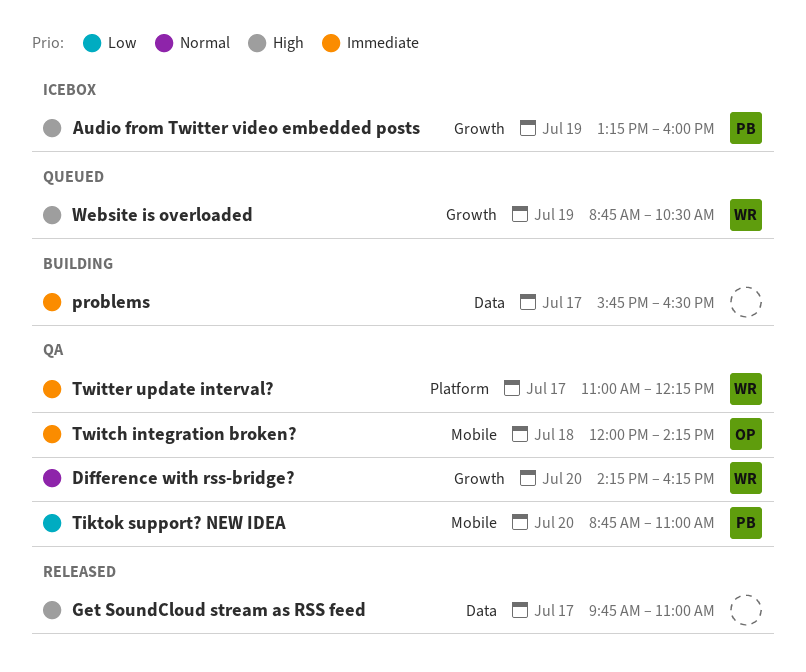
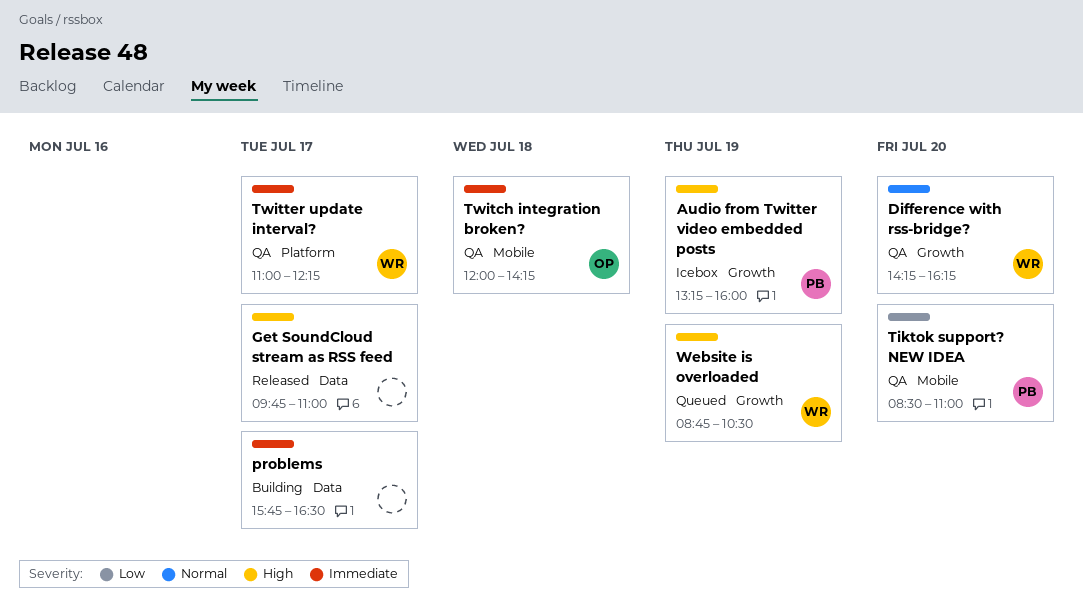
Tiktok support? NEW IDEA, begins: 08:45 -> 08:30

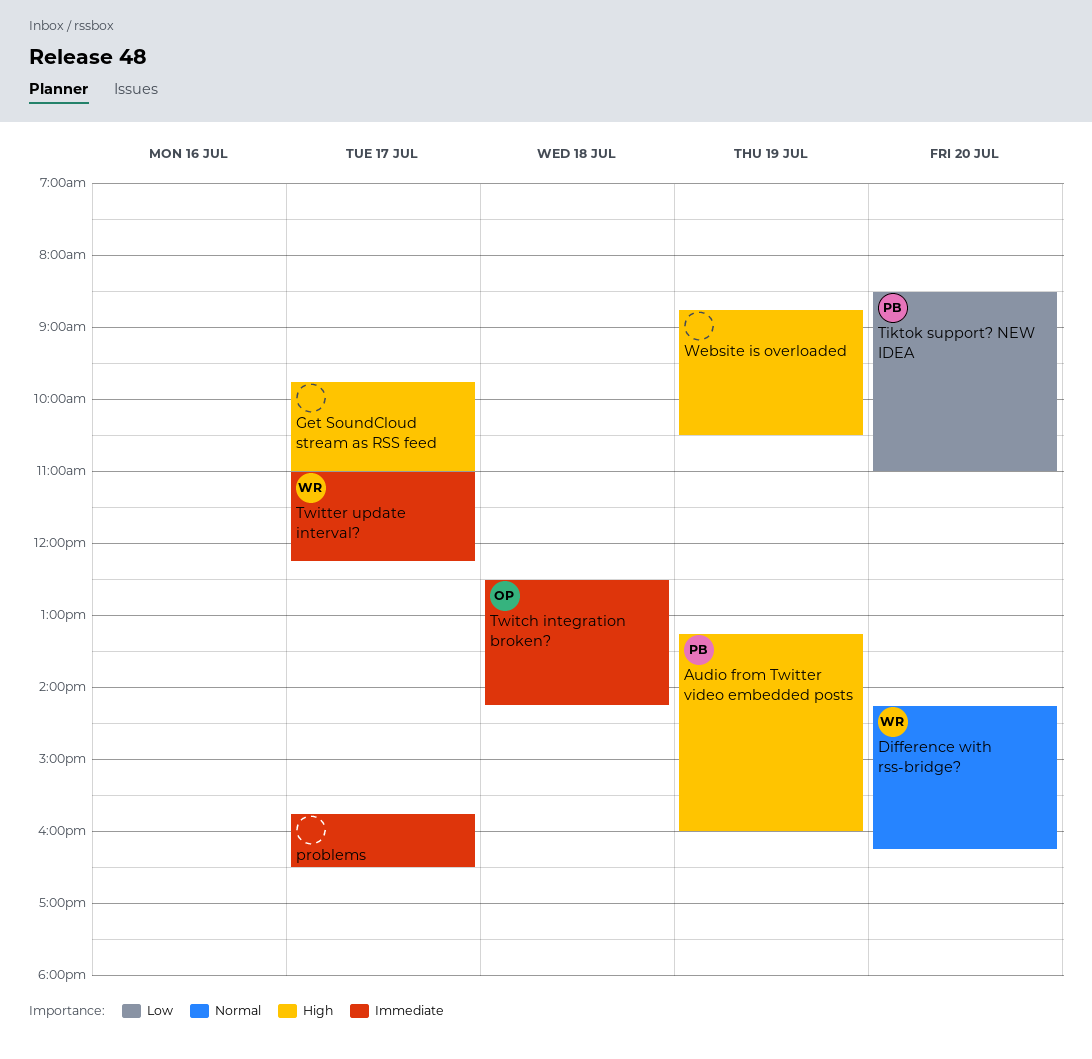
Twitch integration broken?, begins: 12:00 -> 12:30
Website is overloaded, owner: WR -> none

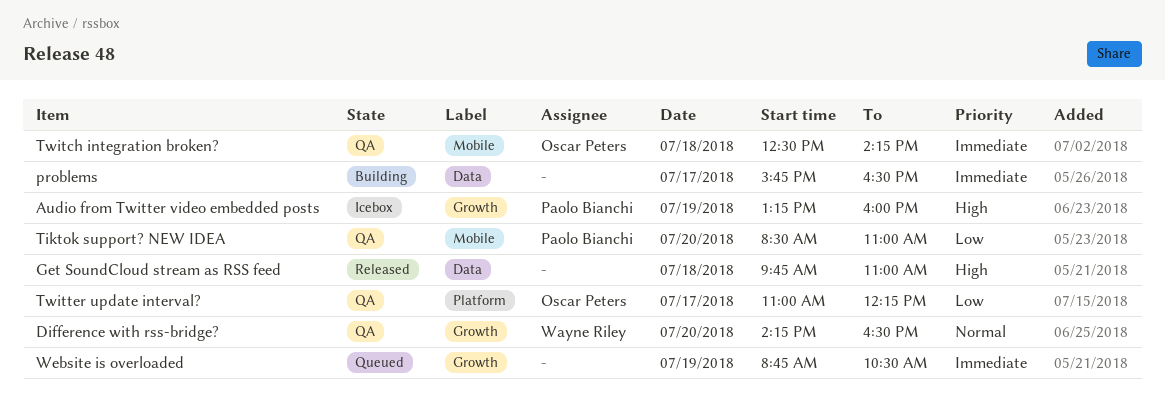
Difference with rss-bridge?, ends: 16:15 -> 16:30
Get SoundCloud stream as RSS feed, day: Jul 17 -> Jul 18
Twitter update interval?, owner: Wayne Riley -> Oscar Peters
Twitter update interval?, priority: Immediate -> Low
Website is overloaded, priority: High -> Immediate

